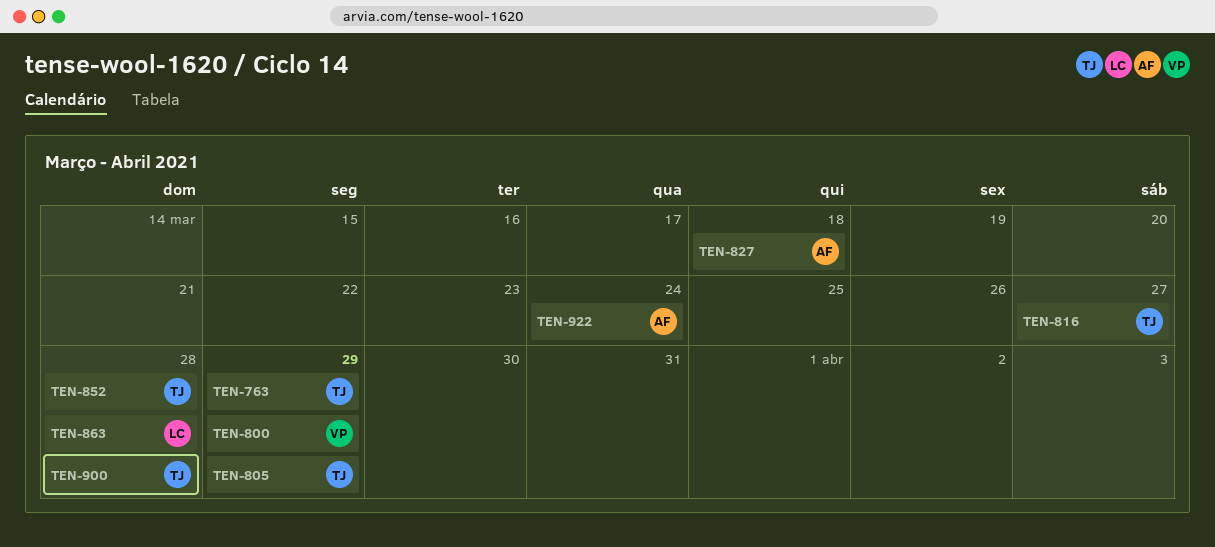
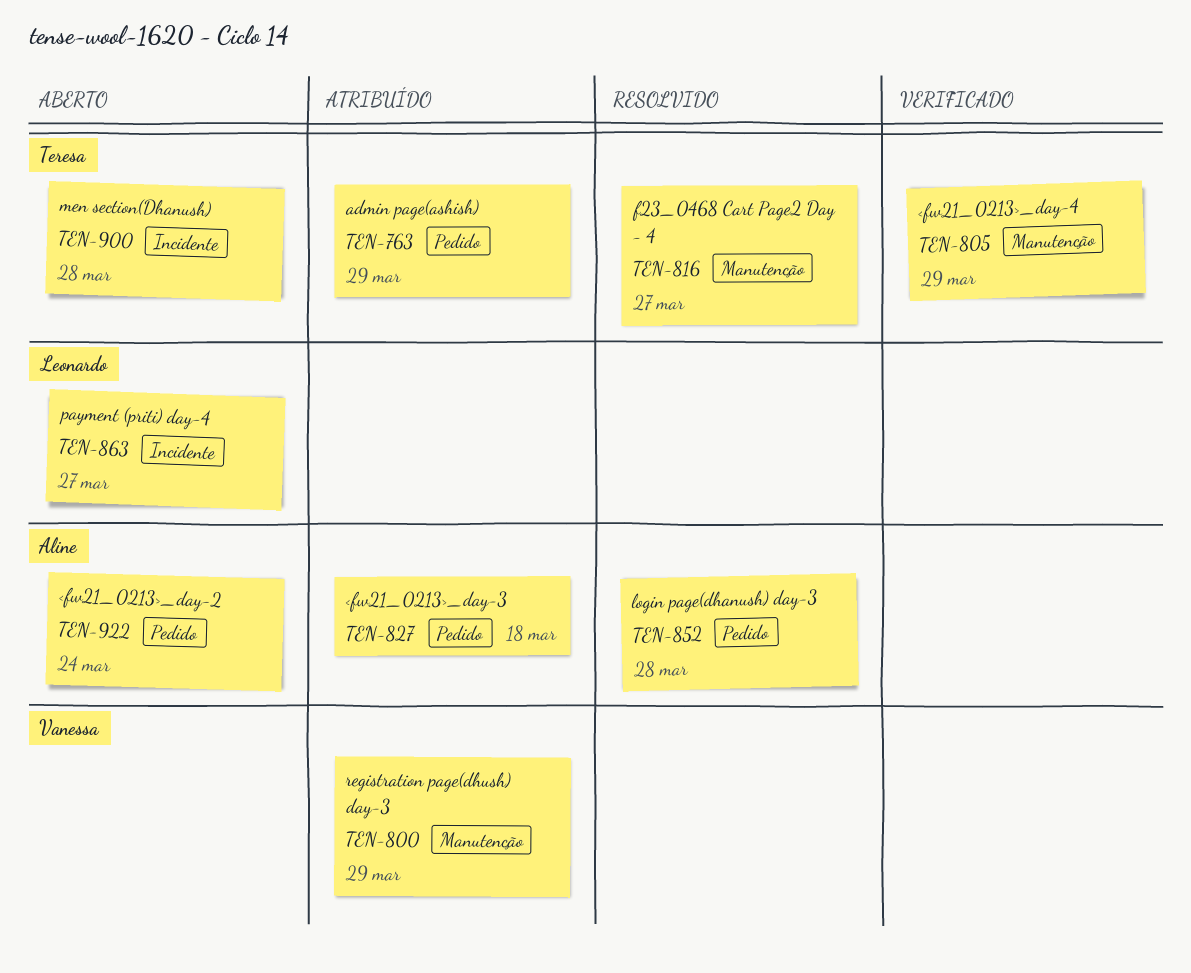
TEN-852, owner: Teresa -> Aline
TEN-863, due: Mar 28 -> Mar 27

